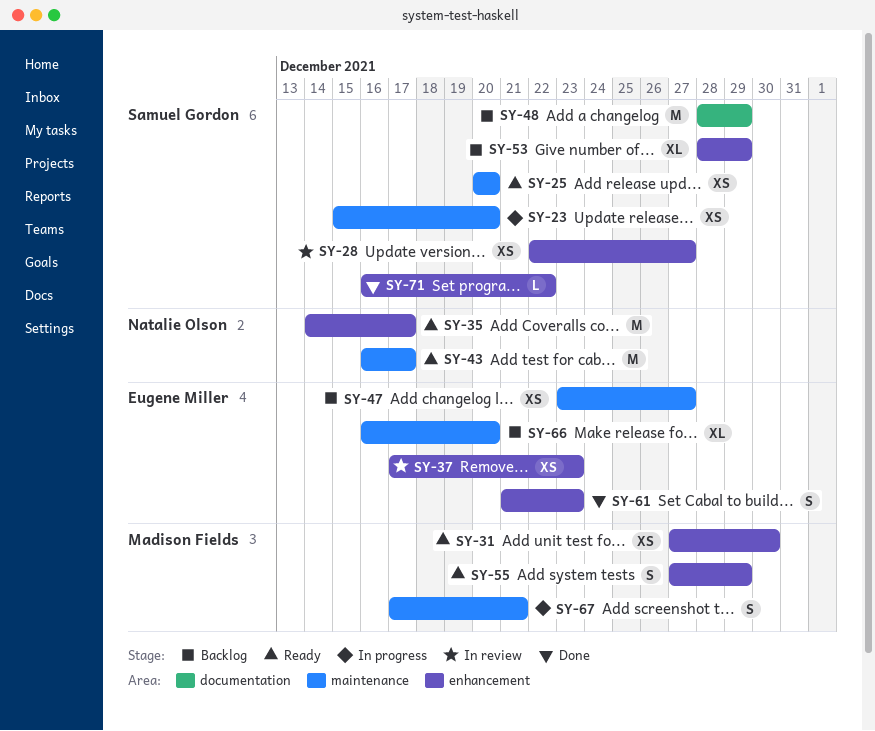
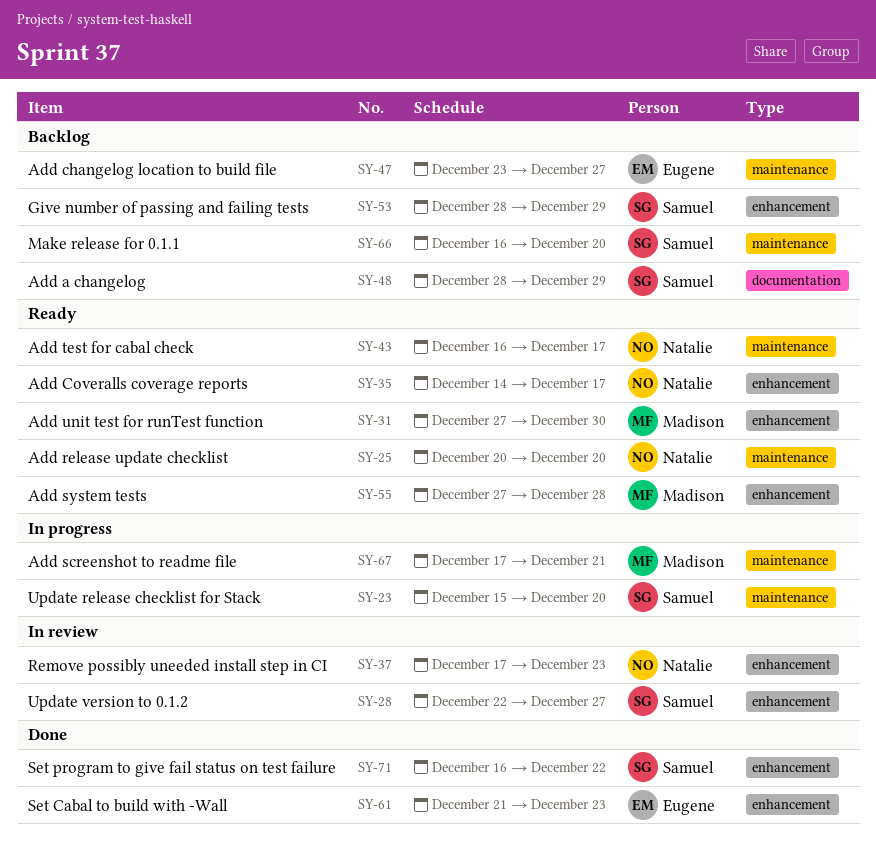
SY-25, owner: Samuel Gordon -> Natalie Olson
SY-37, owner: Eugene Miller -> Natalie Olson
SY-55, due: Dec 29 -> Dec 28
SY-66, owner: Eugene Miller -> Samuel Gordon

